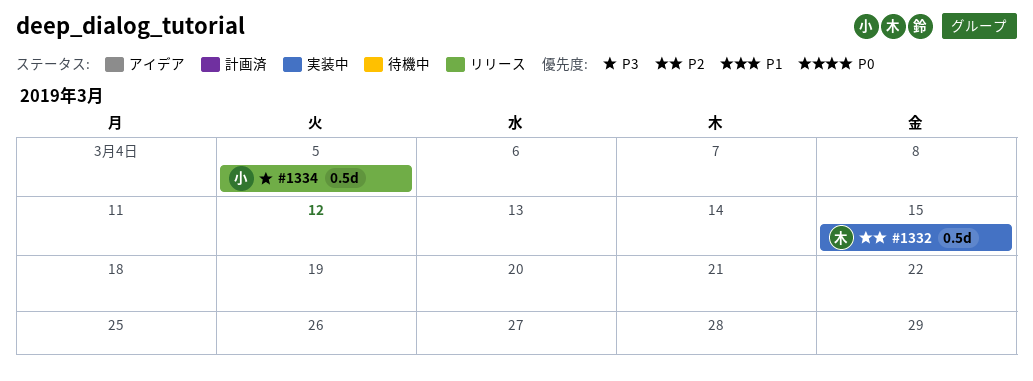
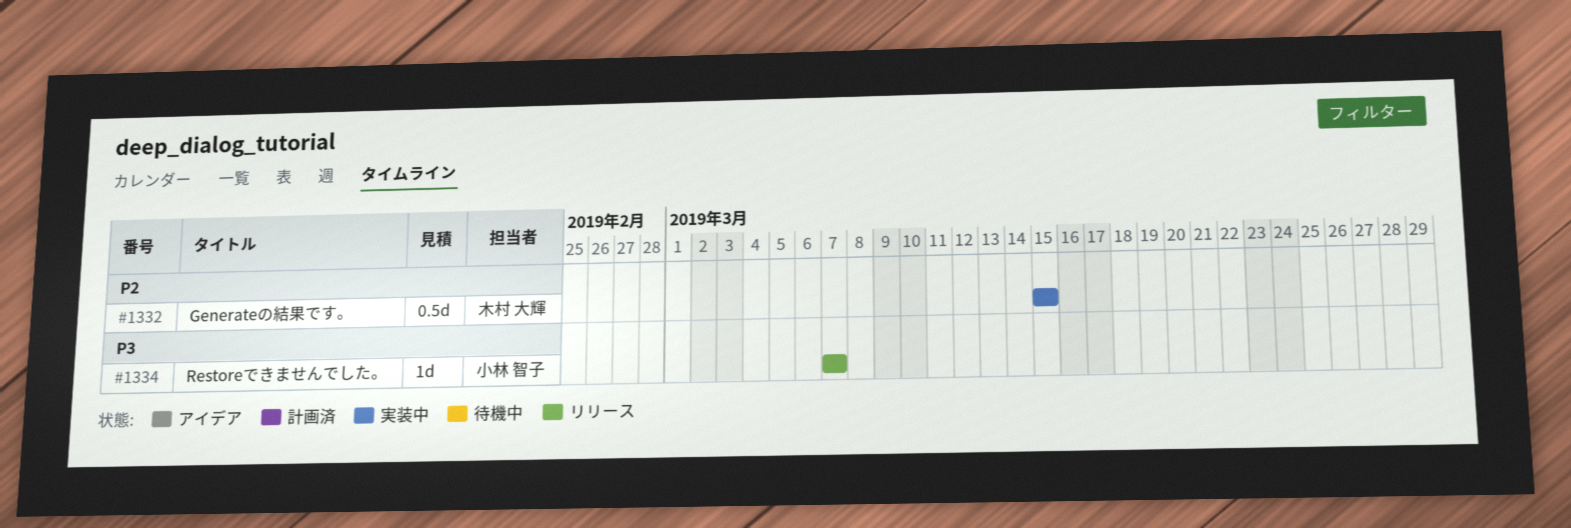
#1334, estimate: 0.5d -> 1d
#1334, start: Mar 5 -> Mar 7
#1334, due: Mar 5 -> Mar 7

